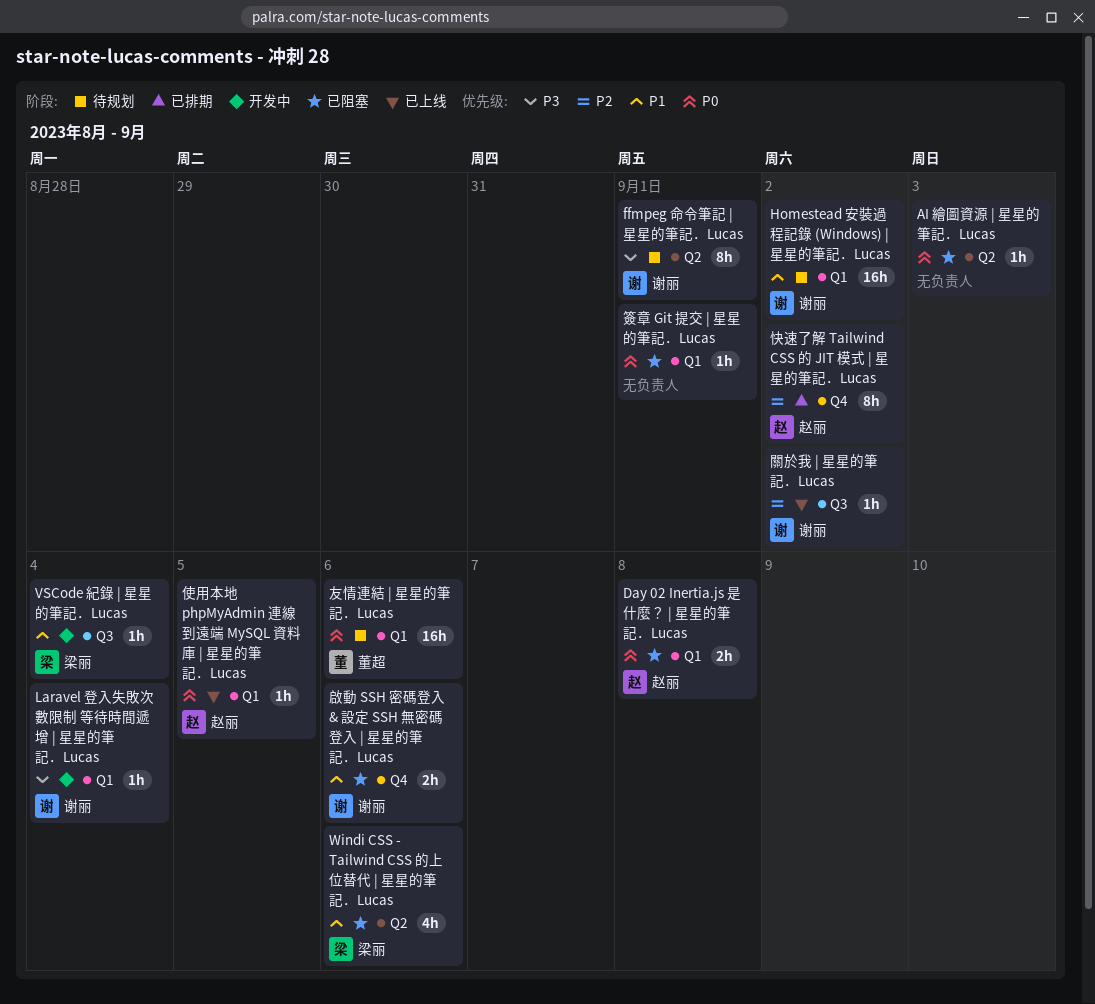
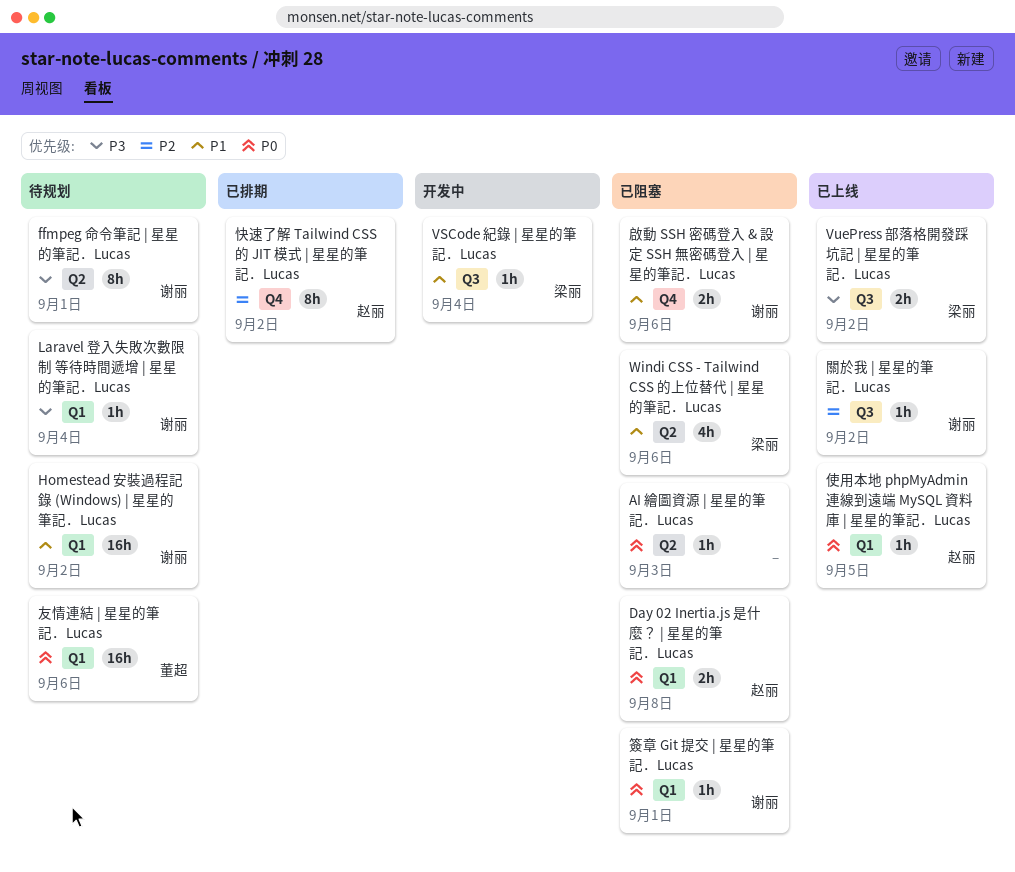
Laravel 登入失敗次數限制 等待時間遞增 | 星星的筆記．Lucas, status: 开发中 -> 待规划
VuePress 部落格開發踩坑記 | 星星的筆記．Lucas: none -> present
簽章 Git 提交 | 星星的筆記．Lucas, owner: none -> 谢丽

